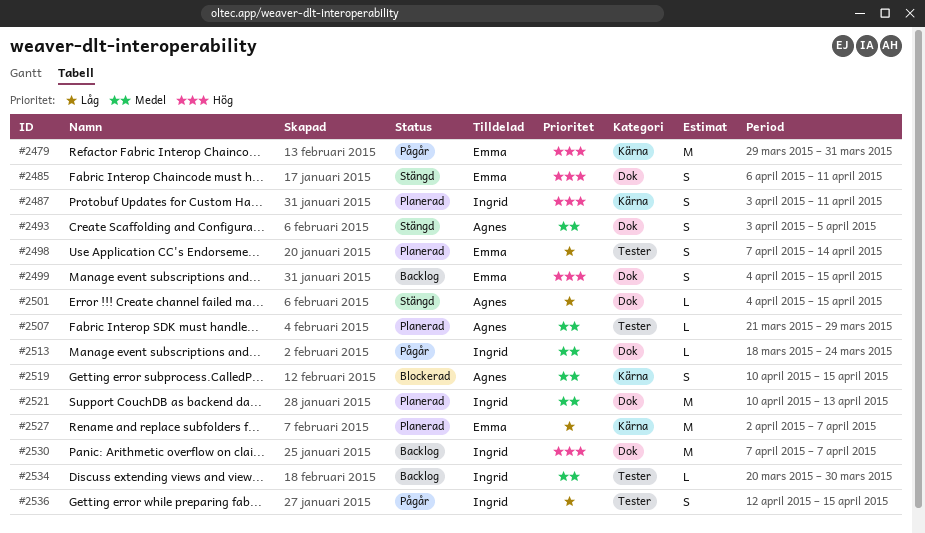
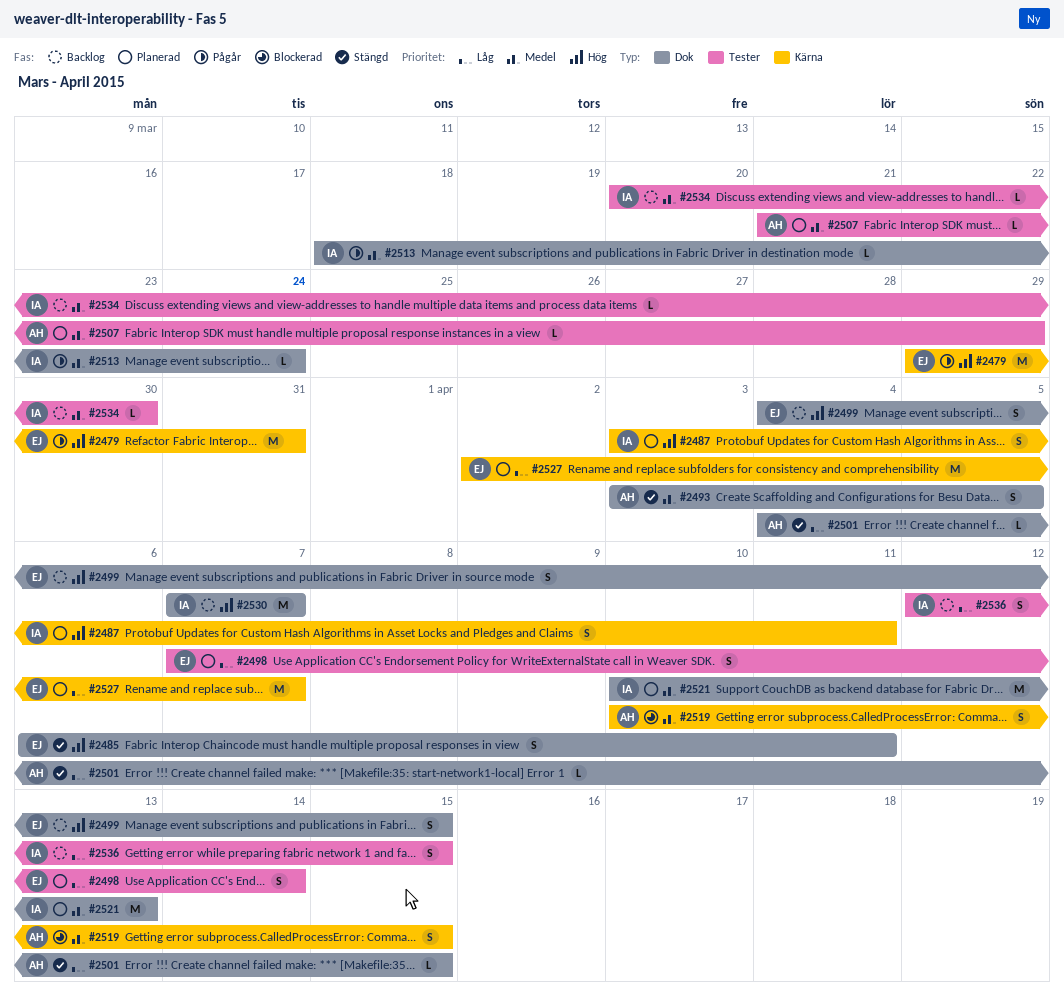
#2536, status: Pågår -> Backlog

